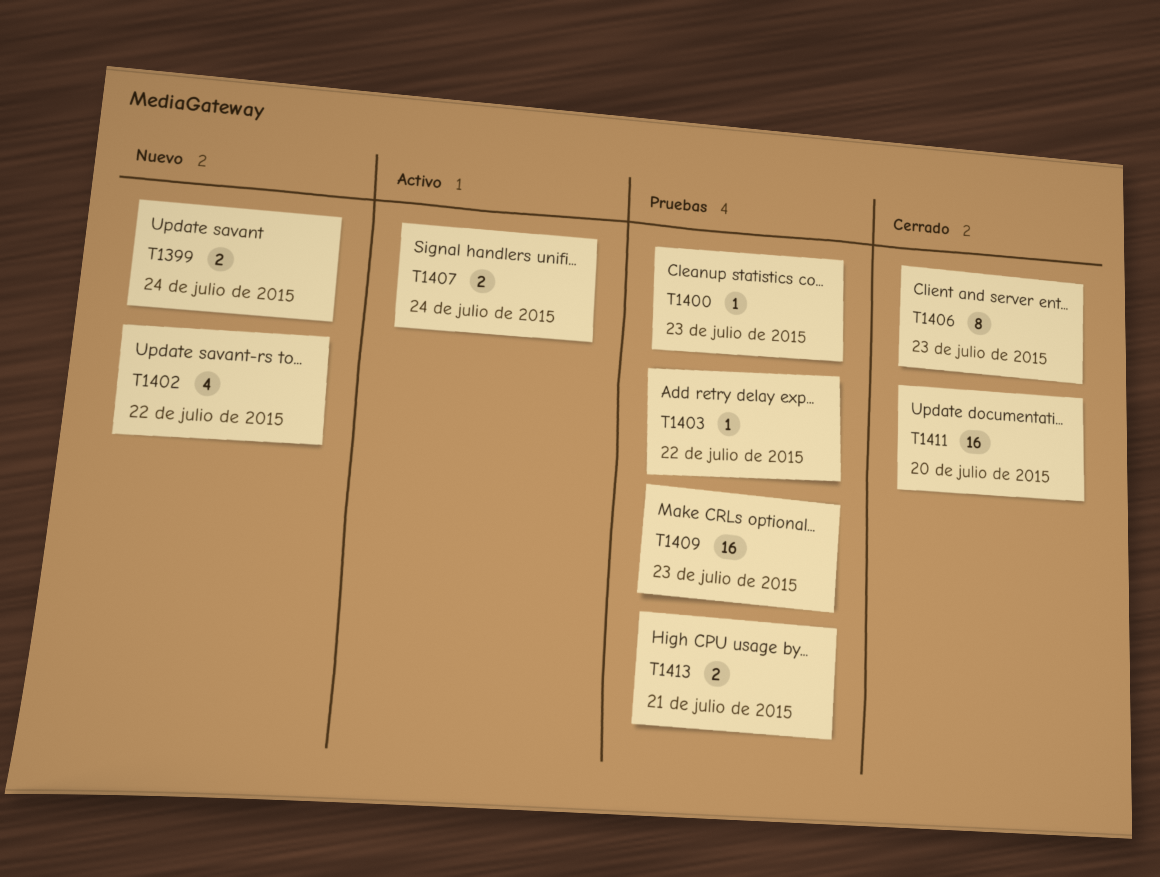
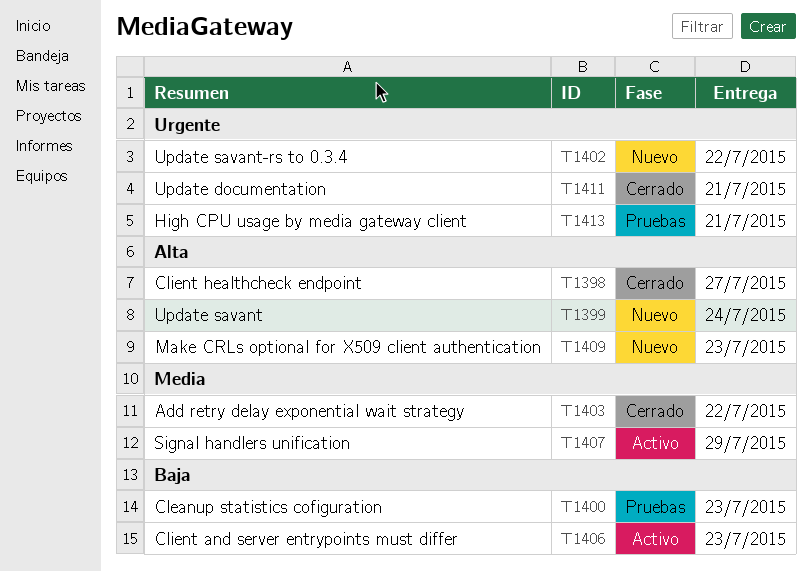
T1398: none -> present
T1403, status: Pruebas -> Cerrado
T1406, status: Cerrado -> Activo
T1407, due: Jul 24 -> Jul 29
T1409, status: Pruebas -> Nuevo
T1411, due: Jul 20 -> Jul 21

